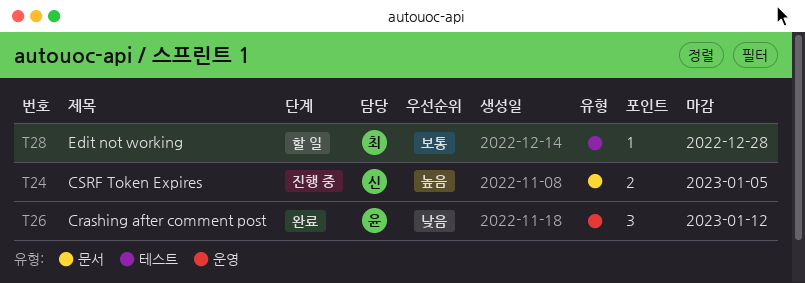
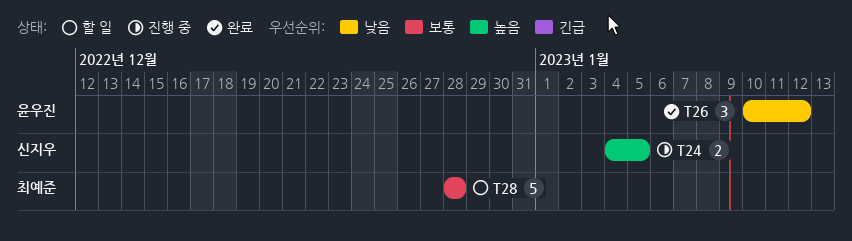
T28, estimate: 1 -> 5

